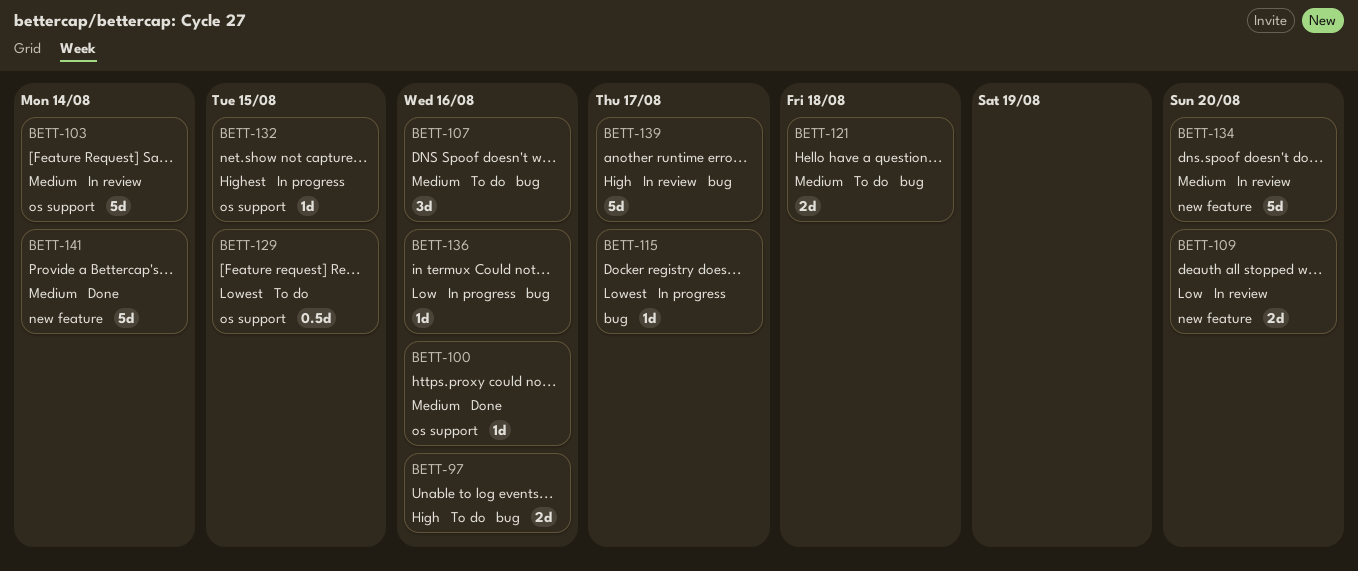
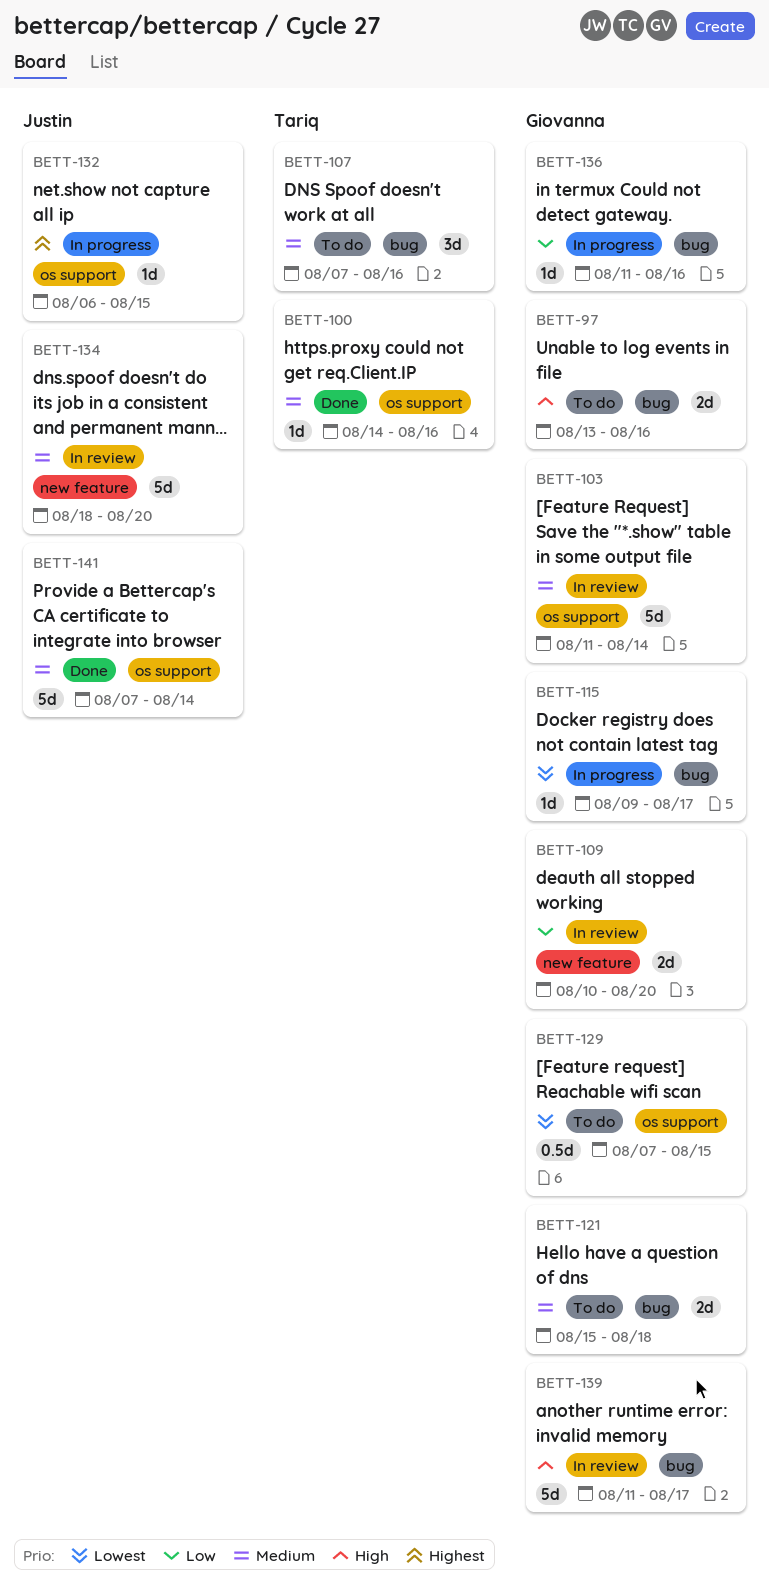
BETT-141, label: new feature -> os support

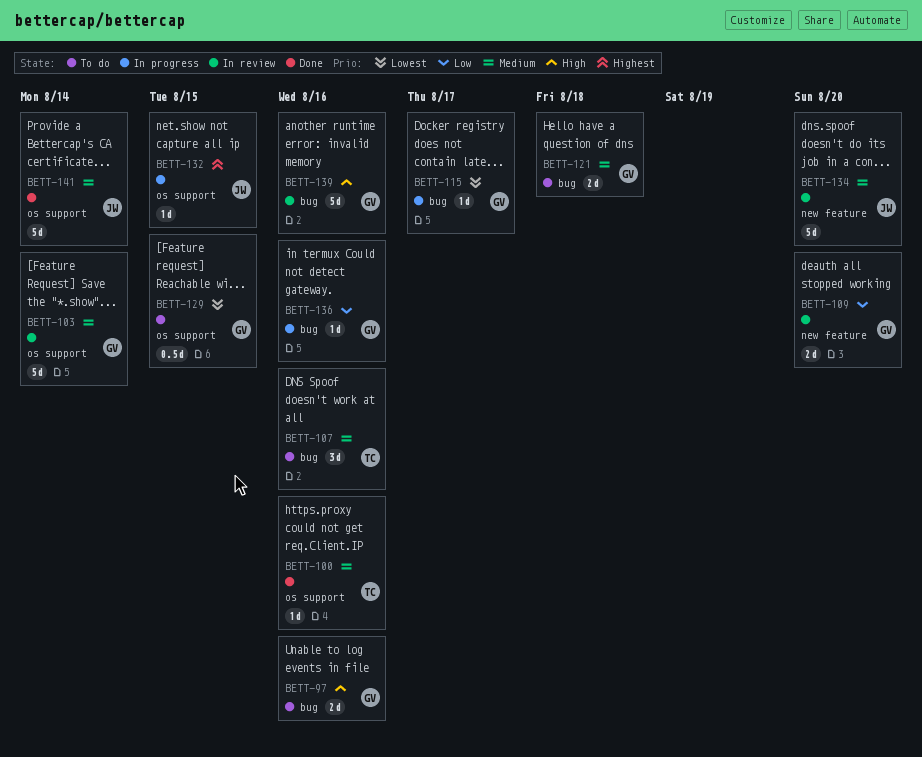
BETT-139, due: Aug 17 -> Aug 16

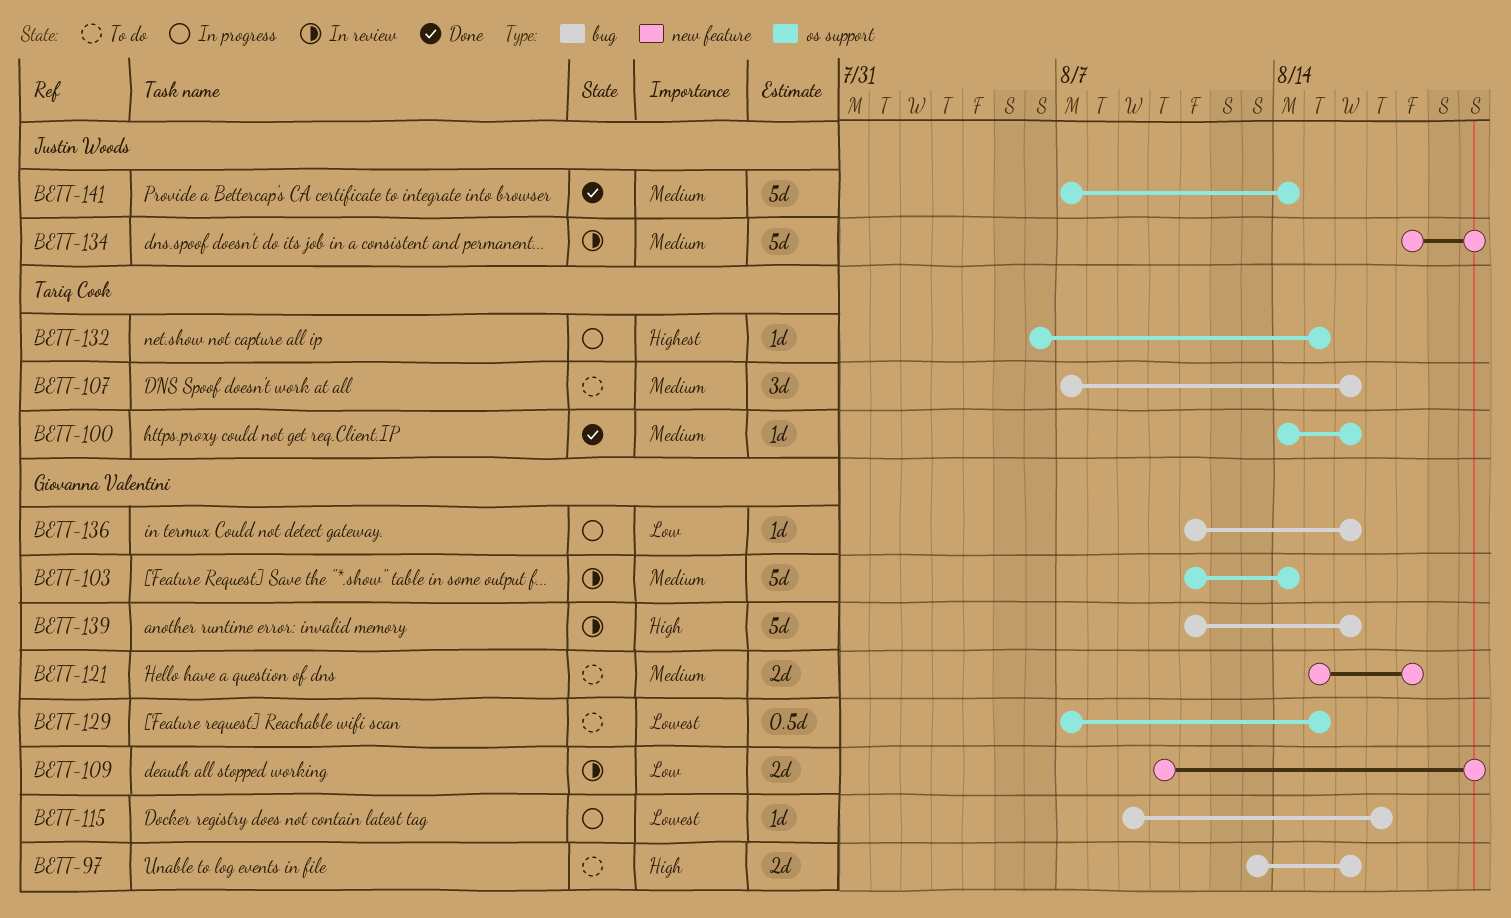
BETT-121, label: bug -> new feature
BETT-132, owner: Justin Woods -> Tariq Cook

